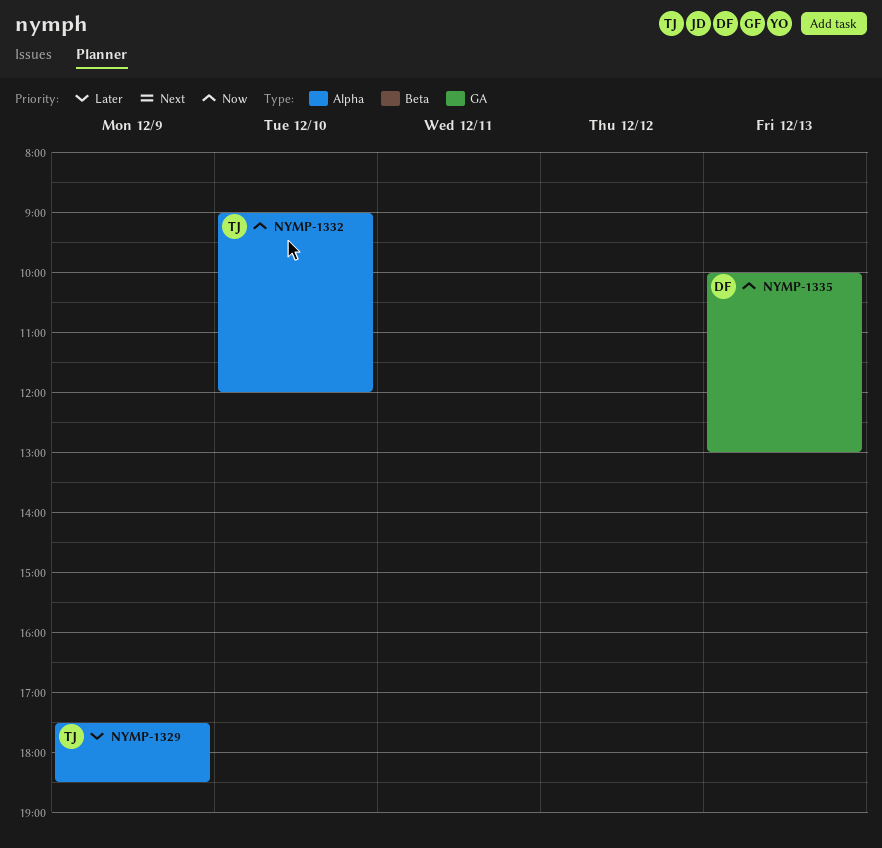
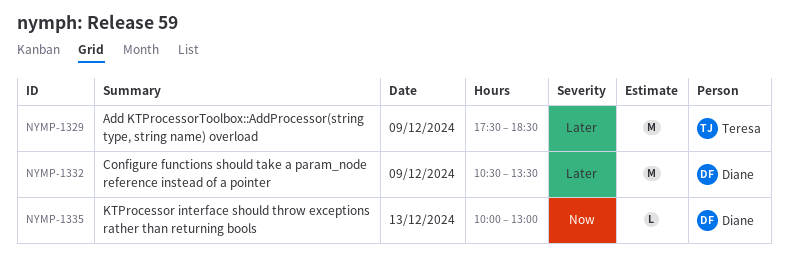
NYMP-1332, owner: Teresa -> Diane
NYMP-1332, priority: Now -> Later
NYMP-1332, day: Dec 10 -> Dec 9
NYMP-1332, begins: 09:00 -> 10:30
NYMP-1332, ends: 12:00 -> 13:30

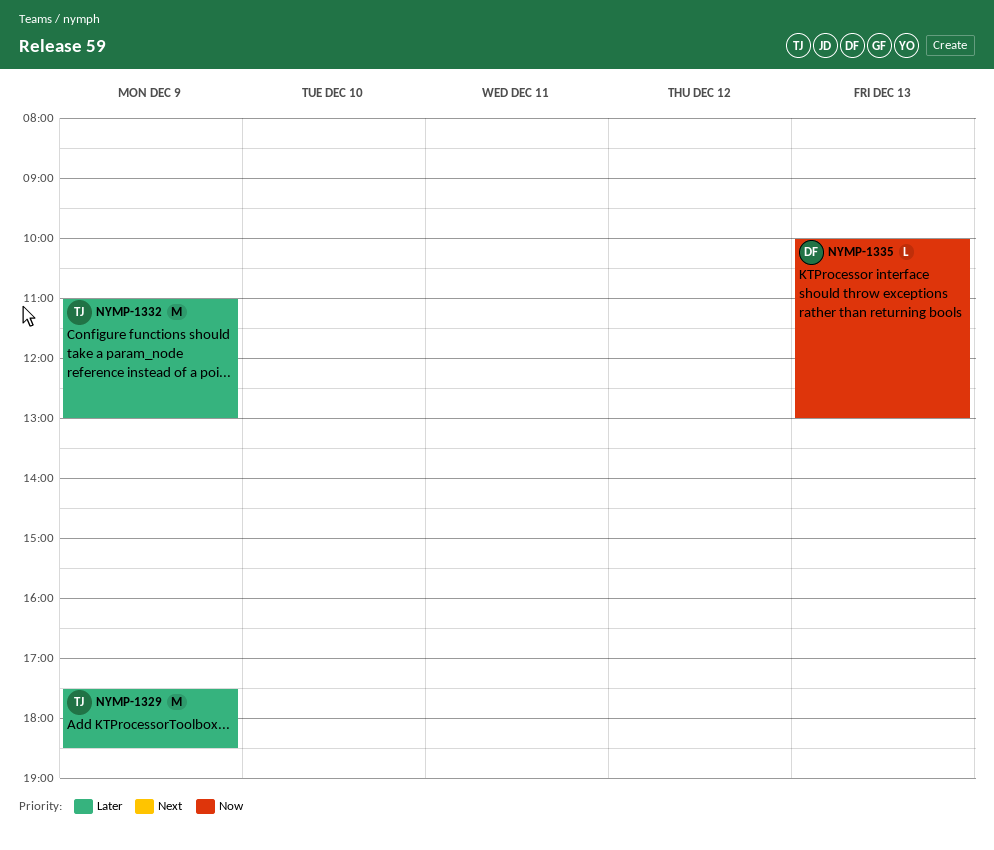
NYMP-1332, owner: Diane -> Teresa
NYMP-1332, begins: 10:30 -> 11:00
NYMP-1332, ends: 13:30 -> 13:00

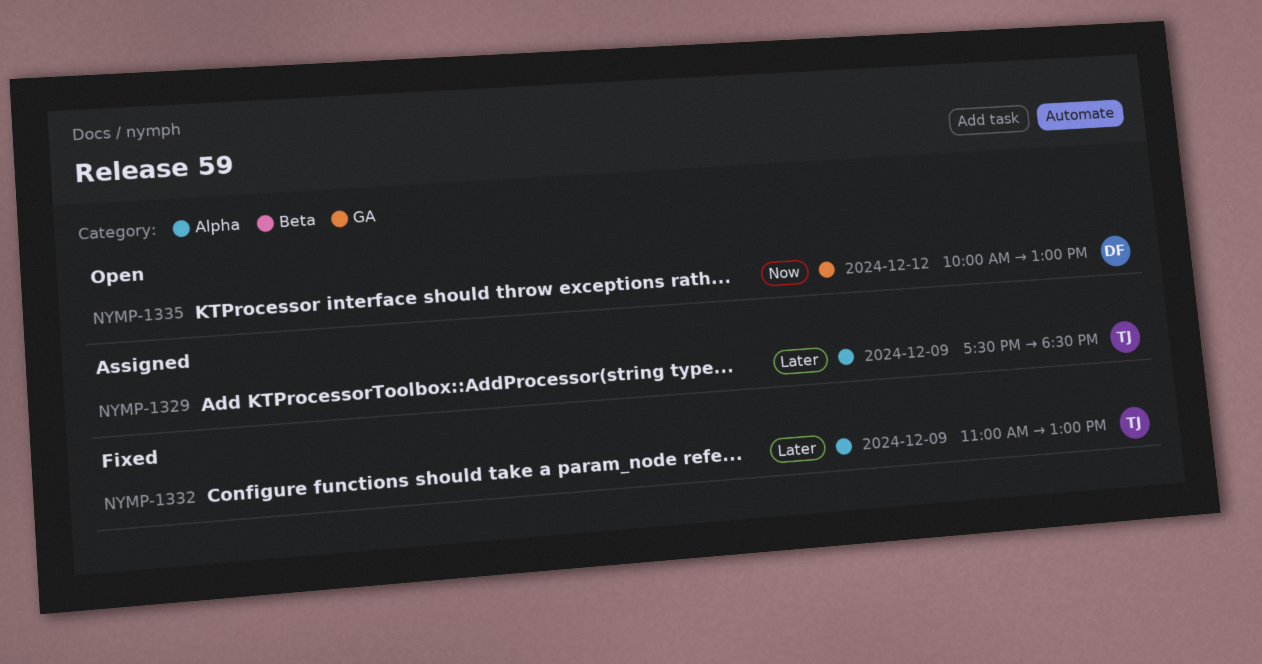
NYMP-1335, day: Dec 13 -> Dec 12

